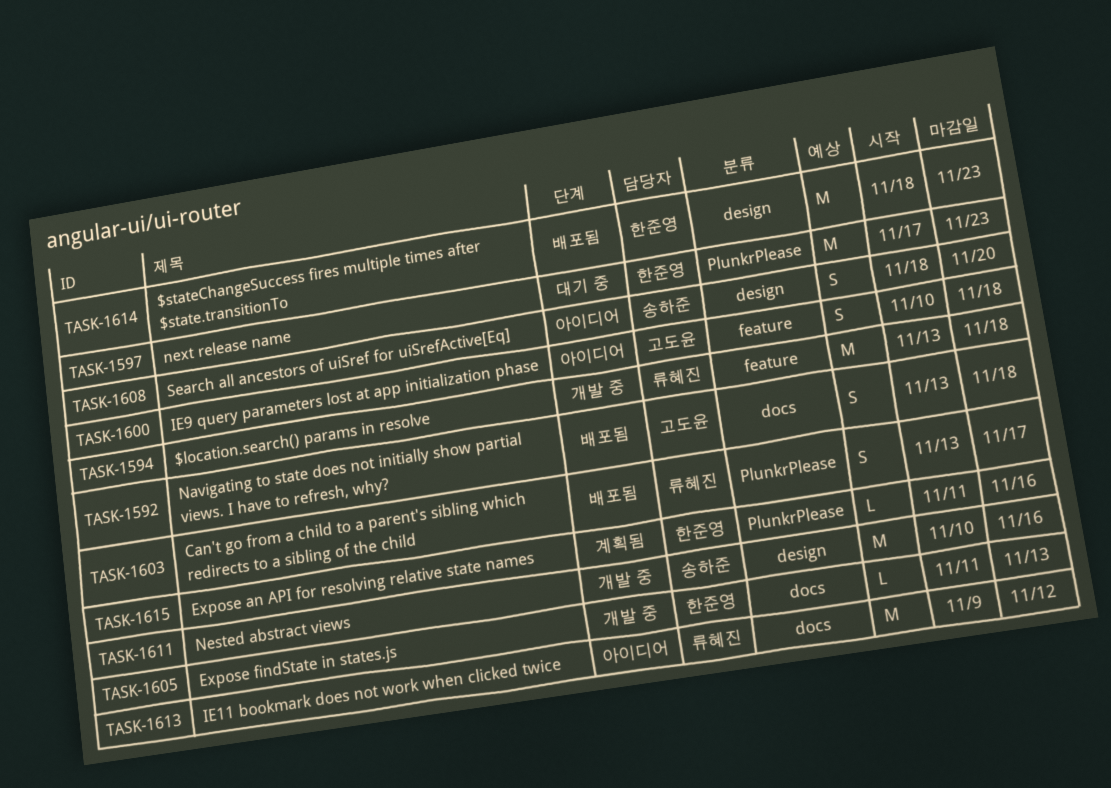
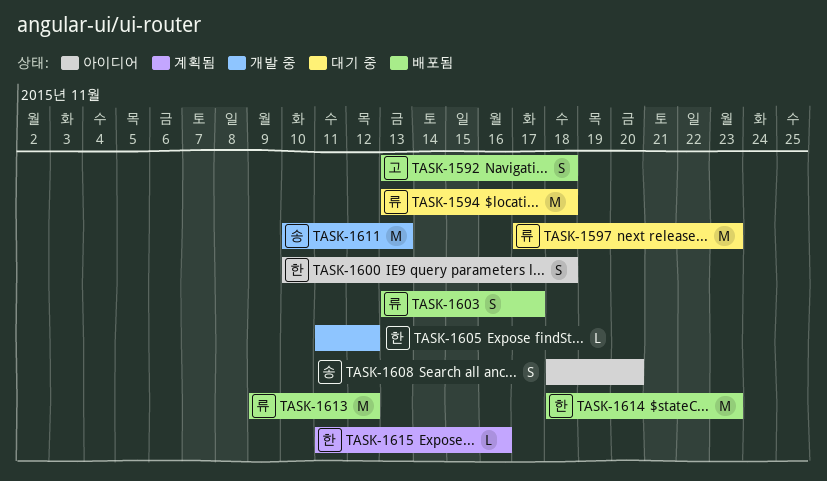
TASK-1594, status: 개발 중 -> 대기 중
TASK-1597, owner: 한준영 -> 류혜진
TASK-1600, owner: 고도윤 -> 한준영
TASK-1605, due: Nov 13 -> Nov 12
TASK-1611, due: Nov 16 -> Nov 13
TASK-1613, status: 아이디어 -> 배포됨

